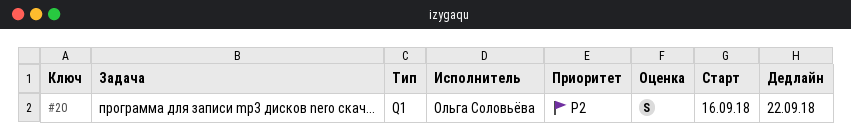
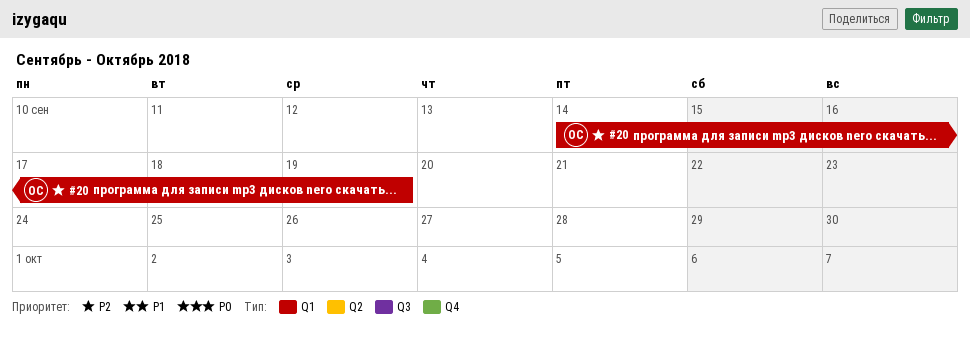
#20, start: Sep 16 -> Sep 14
#20, due: Sep 22 -> Sep 19

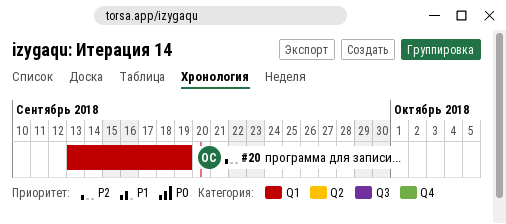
#20, start: Sep 14 -> Sep 13

